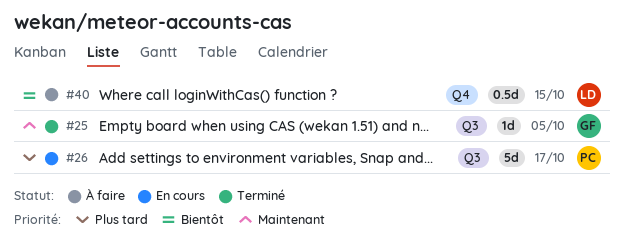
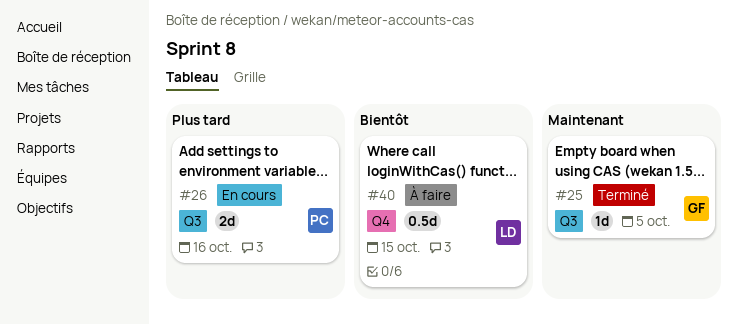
#26, estimate: 5d -> 2d
#26, due: Oct 17 -> Oct 16

